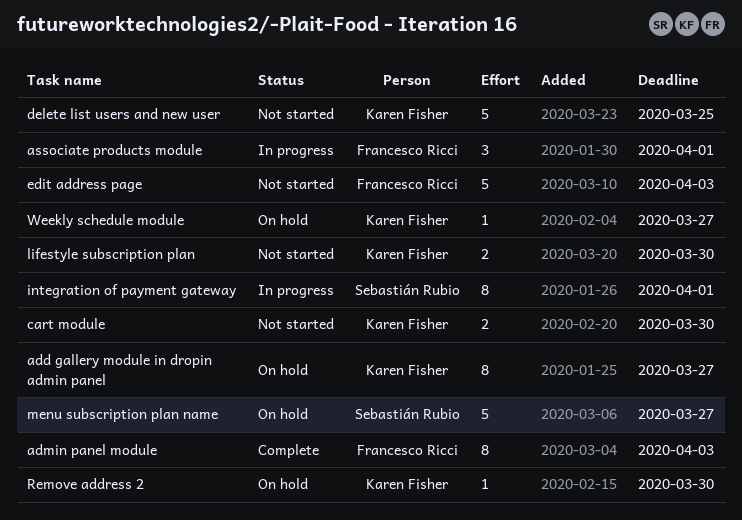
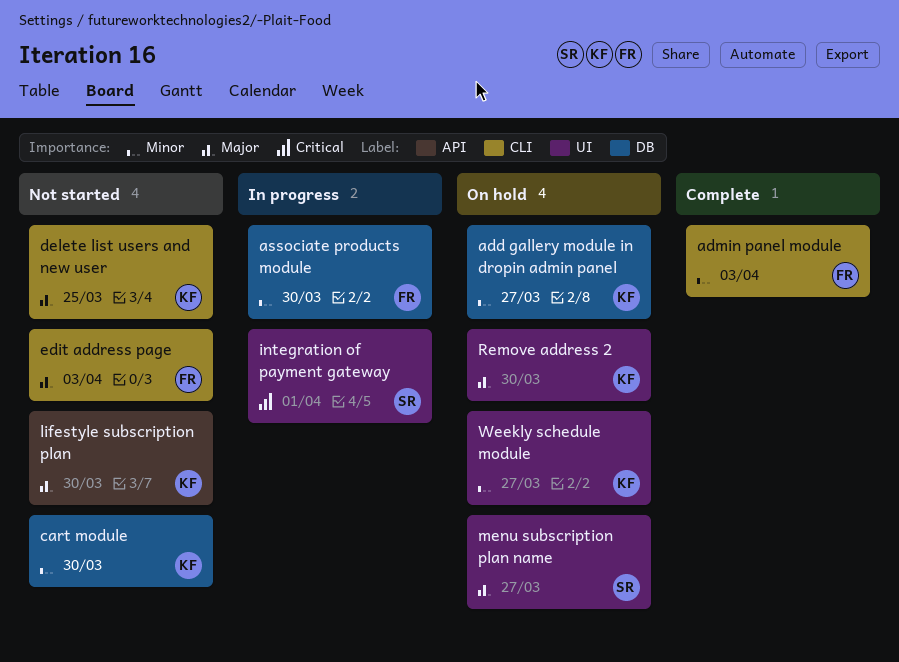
associate products module, due: Apr 1 -> Mar 30

